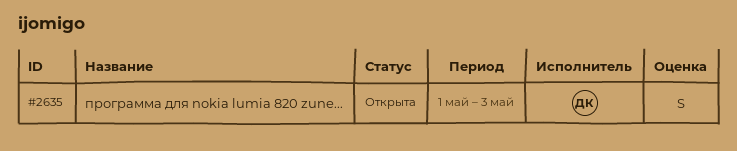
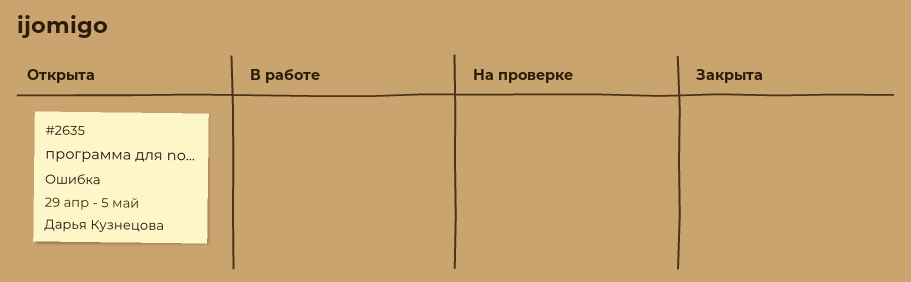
#2635, start: May 1 -> Apr 29
#2635, due: May 3 -> May 5

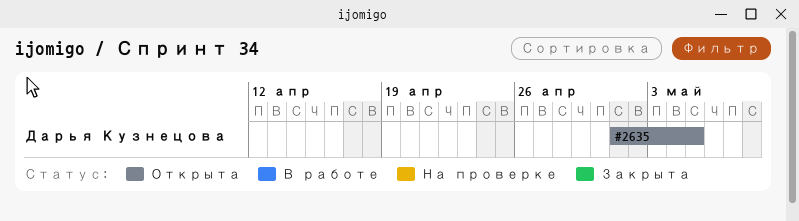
#2635, start: Apr 29 -> May 1

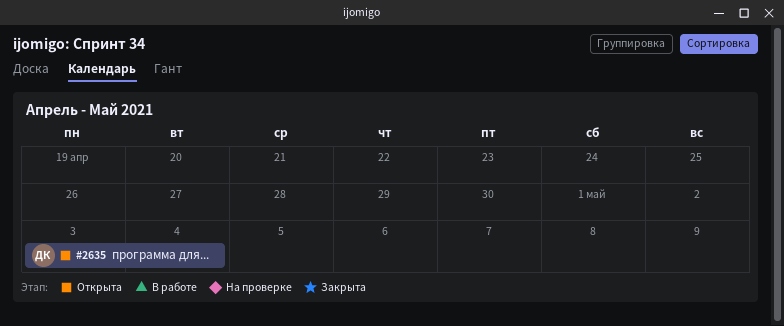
#2635, start: May 1 -> May 3
#2635, due: May 5 -> May 4

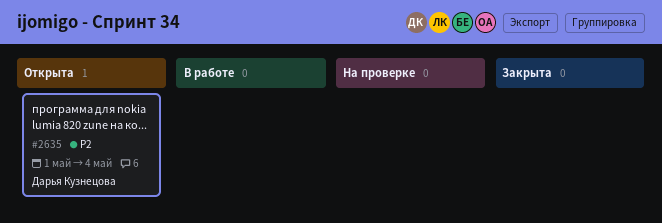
#2635, start: May 3 -> May 1

